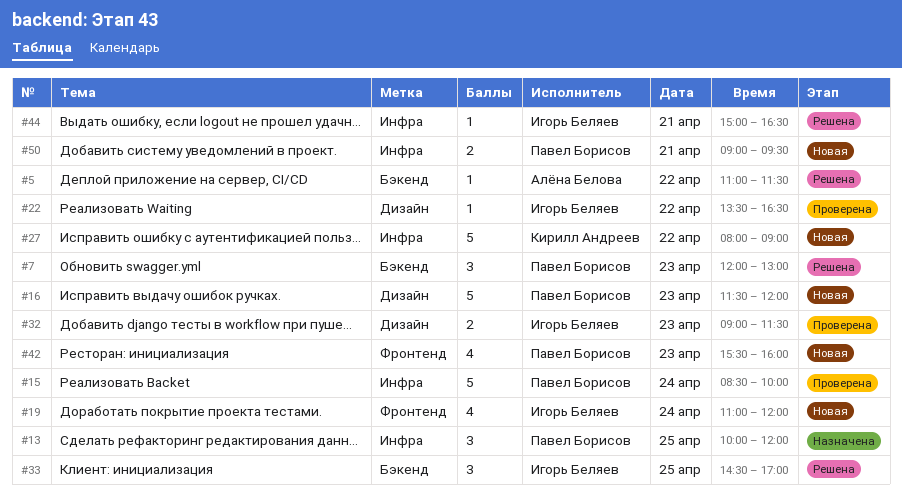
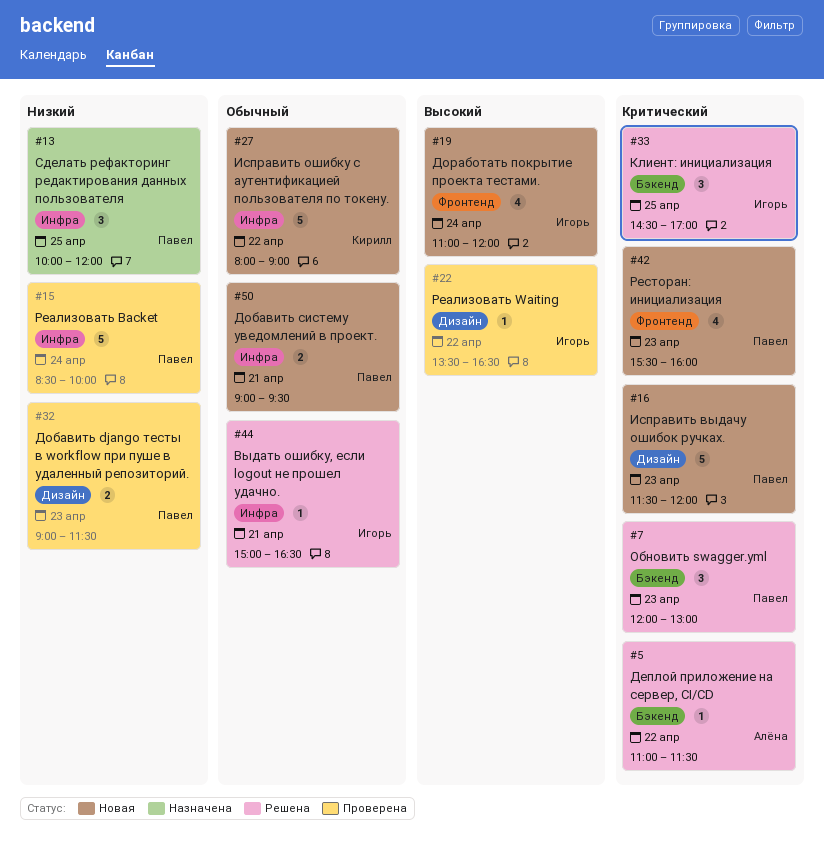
#32, owner: Игорь Беляев -> Павел Борисов

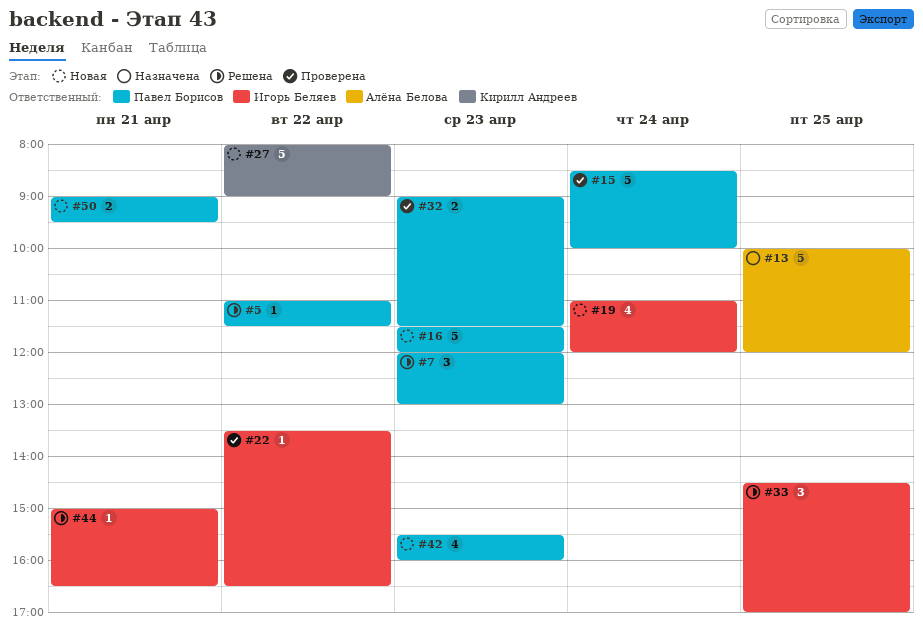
#5, owner: Алёна Белова -> Павел Борисов
#13, owner: Павел Борисов -> Алёна Белова
#13, estimate: 3 -> 5

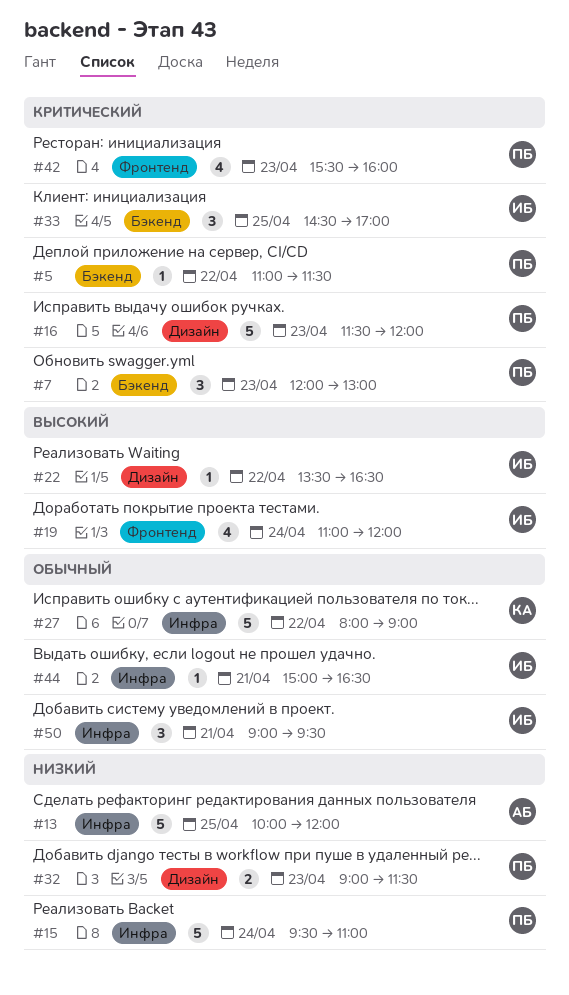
#15, begins: 08:30 -> 09:30
#15, ends: 10:00 -> 11:00
#50, owner: Павел Борисов -> Игорь Беляев
#50, estimate: 2 -> 3

